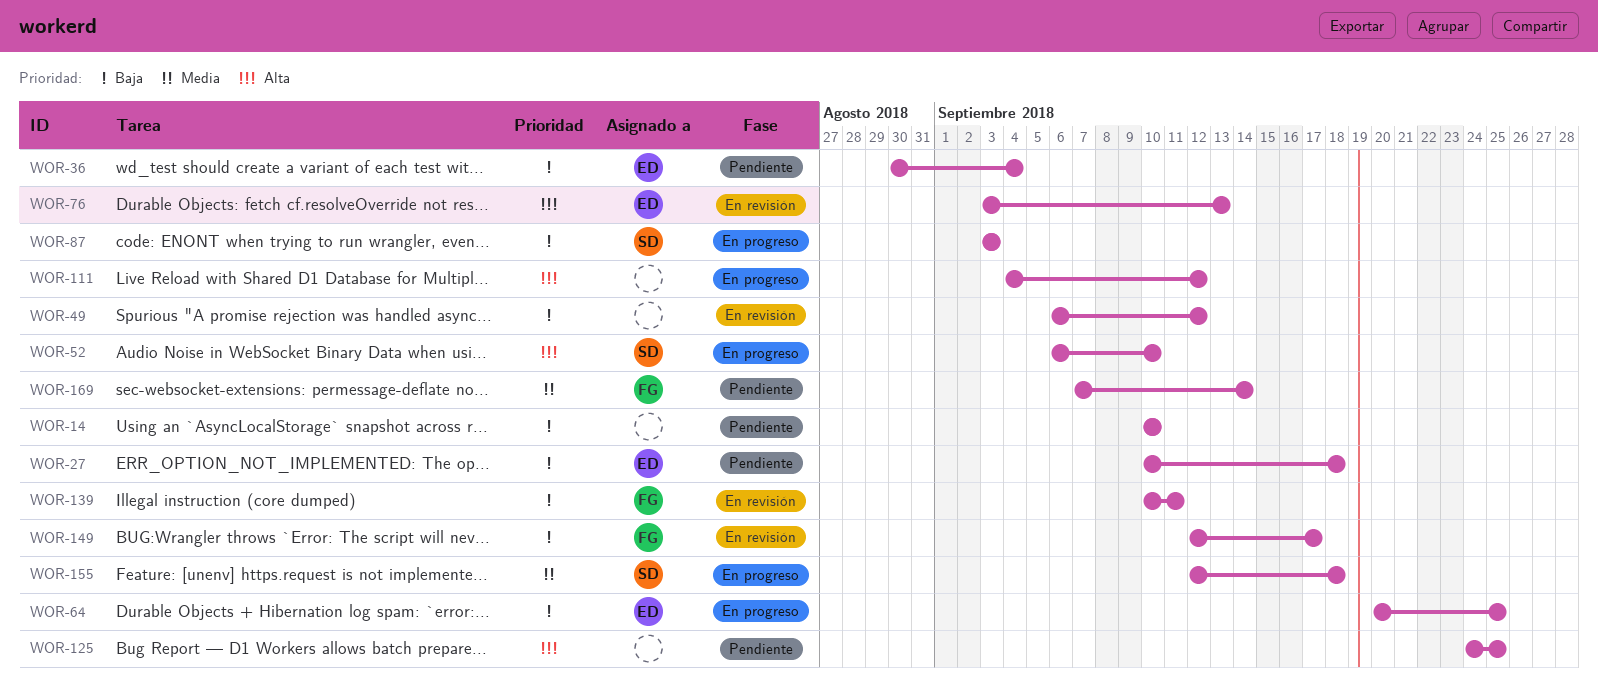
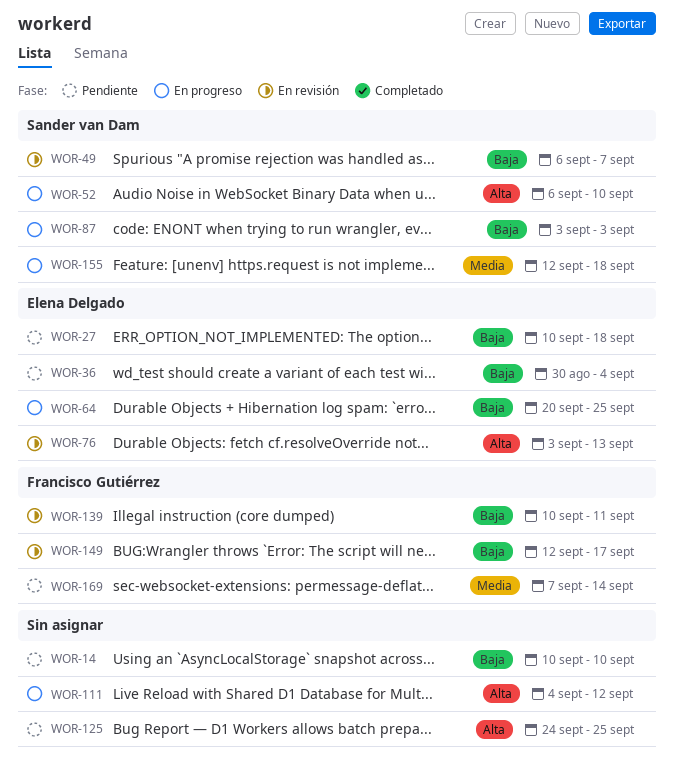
WOR-49, owner: none -> Sander van Dam
WOR-49, due: Sep 12 -> Sep 7

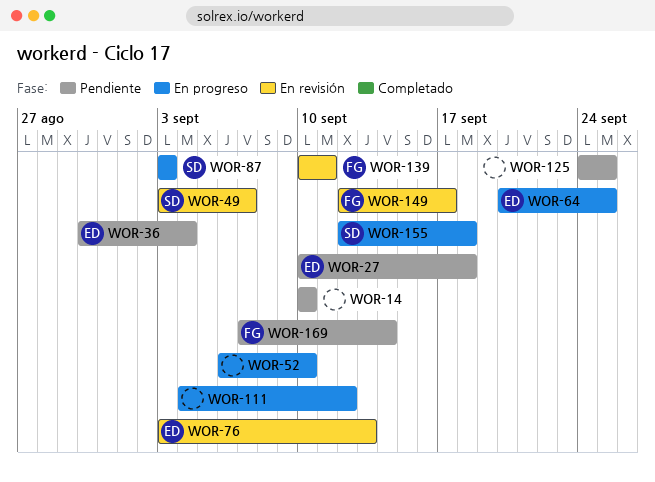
WOR-49, start: Sep 6 -> Sep 3
WOR-52, owner: Sander van Dam -> none

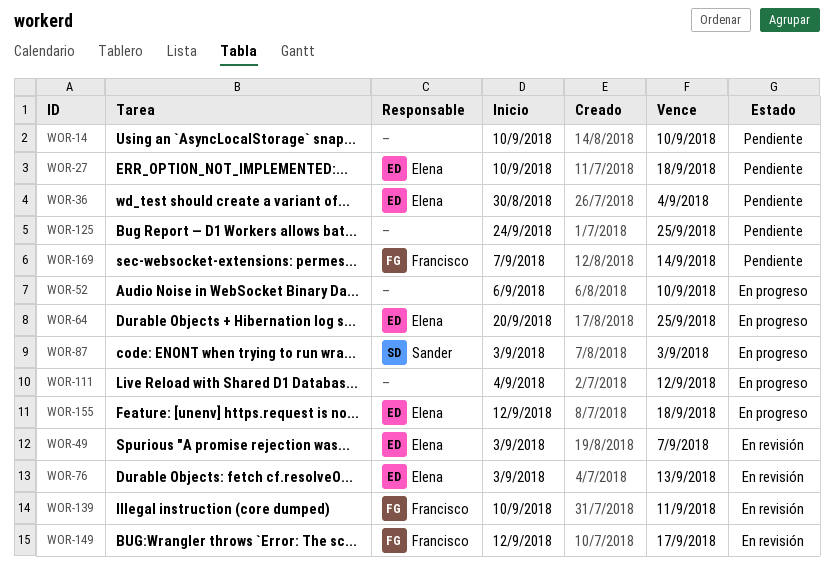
WOR-49, owner: Sander -> Elena
WOR-155, owner: Sander -> Elena

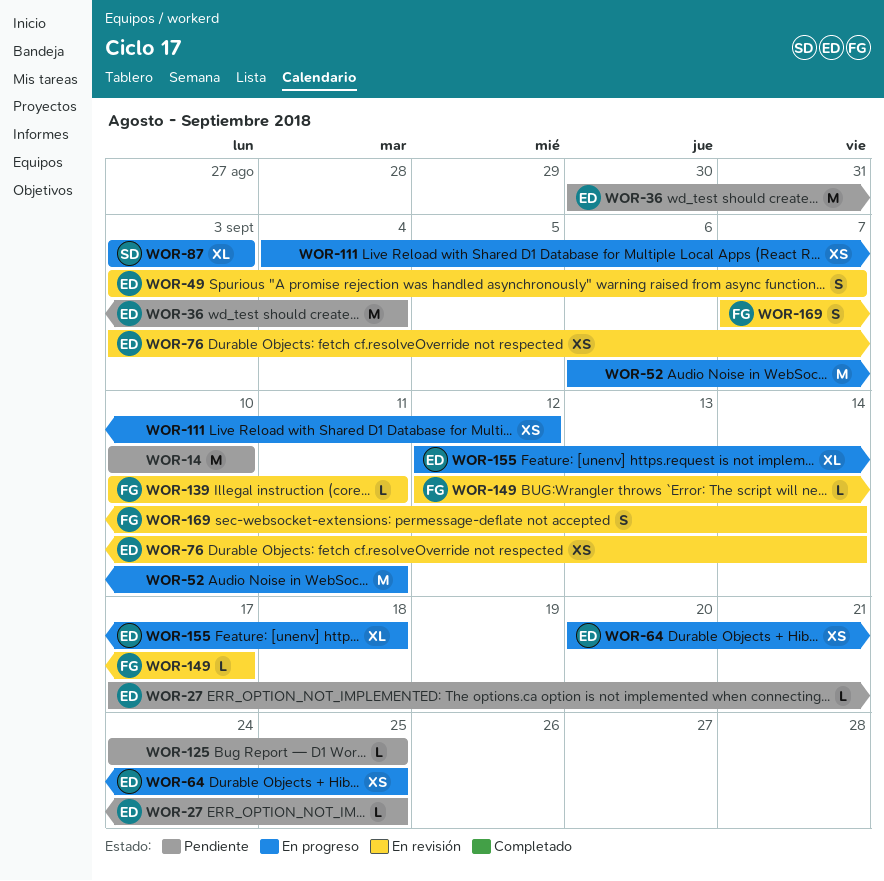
WOR-27, start: Sep 10 -> Sep 17
WOR-27, due: Sep 18 -> Sep 25
WOR-52, due: Sep 10 -> Sep 11
WOR-76, due: Sep 13 -> Sep 14
WOR-169, status: Pendiente -> En revisión

